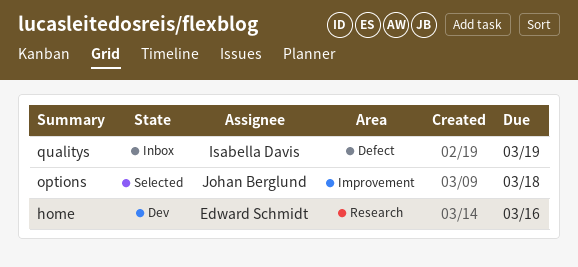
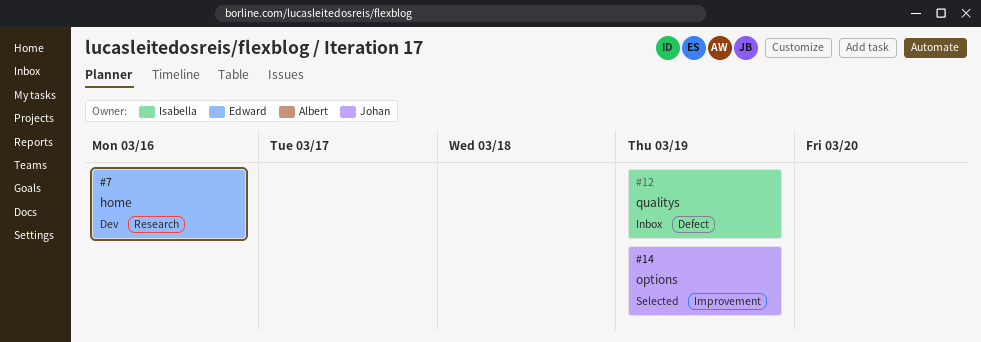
options, due: Mar 18 -> Mar 19

